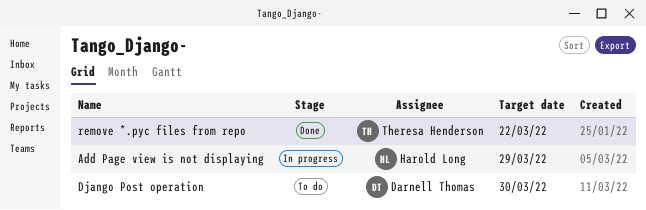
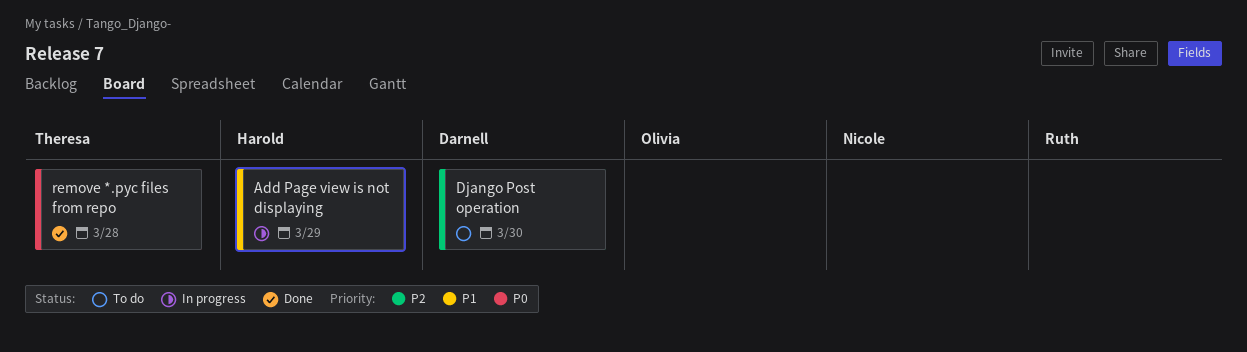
remove *.pyc files from repo, due: Mar 22 -> Mar 28

